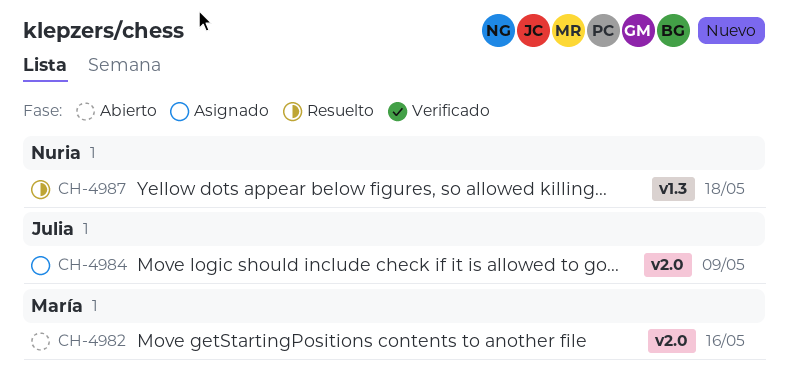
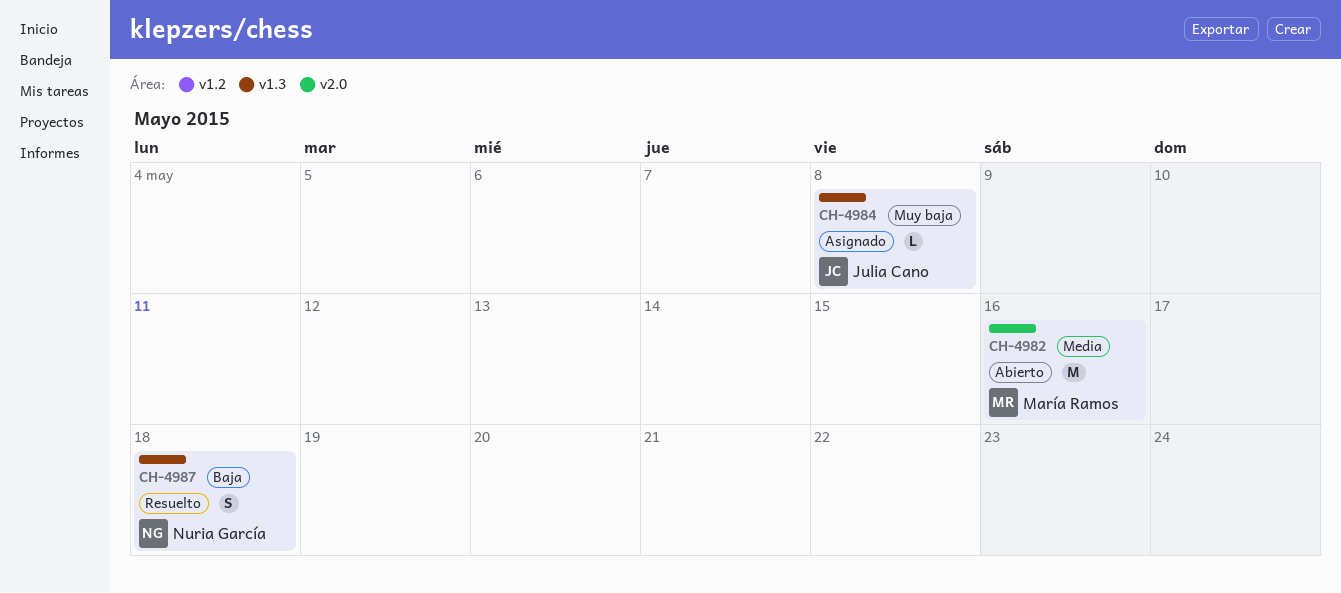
CH-4984, label: v2.0 -> v1.3
CH-4984, due: May 9 -> May 8

